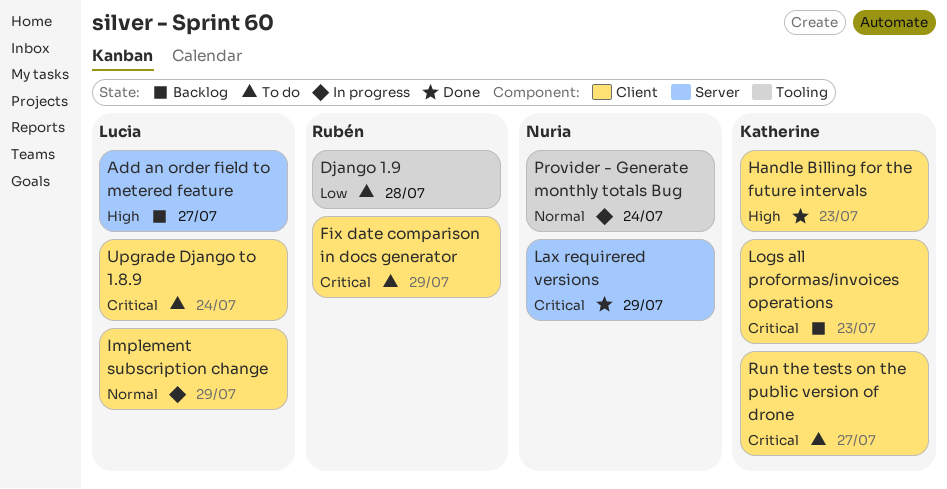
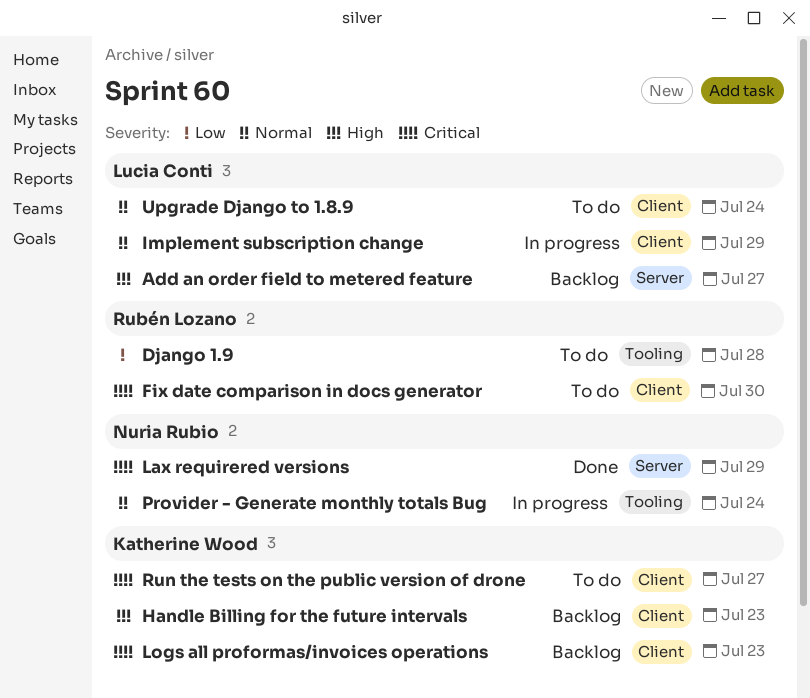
Fix date comparison in docs generator, due: Jul 29 -> Jul 30
Handle Billing for the future intervals, status: Done -> Backlog
Upgrade Django to 1.8.9, priority: Critical -> Normal

